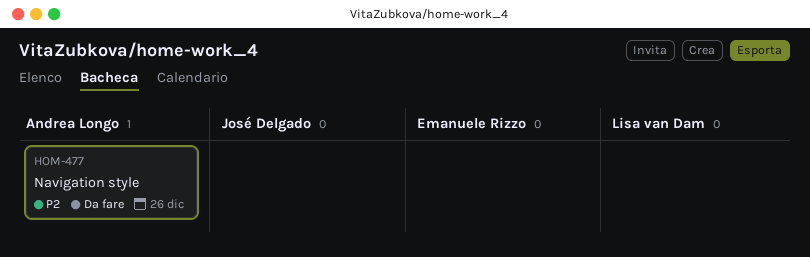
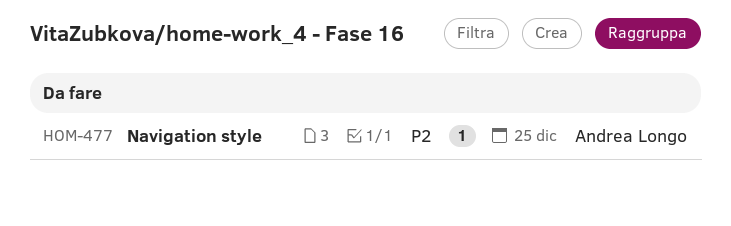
HOM-477, due: Dec 26 -> Dec 25

